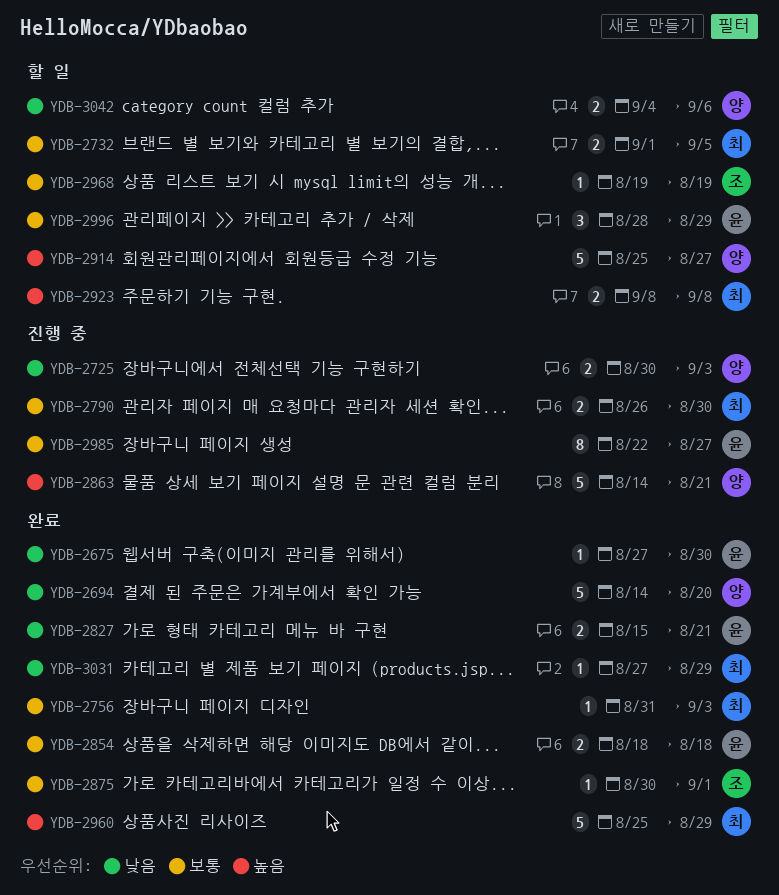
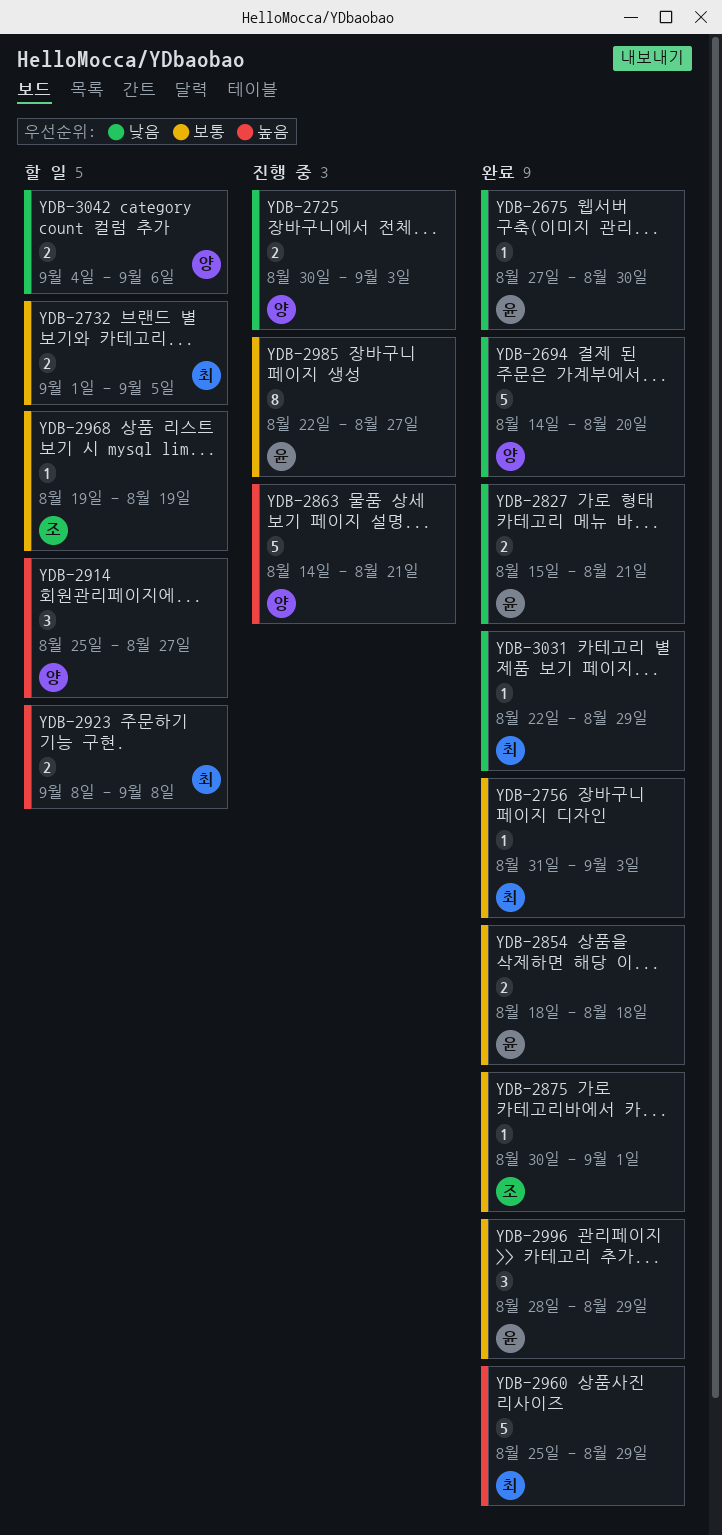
YDB-2790: present -> none
YDB-2914, estimate: 5 -> 3
YDB-2996, status: 할 일 -> 완료
YDB-3031, start: Aug 27 -> Aug 22

